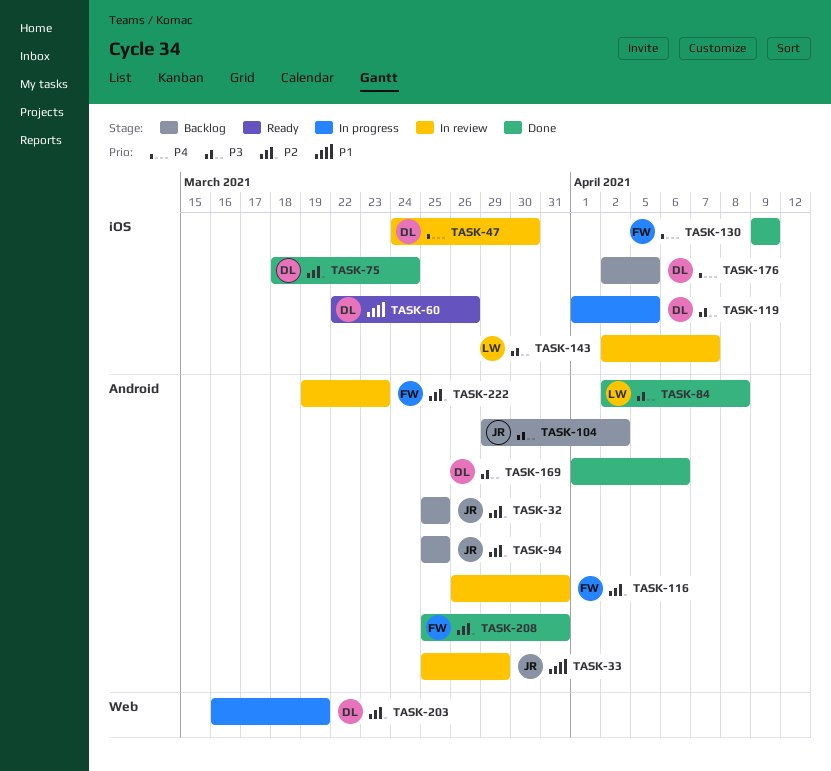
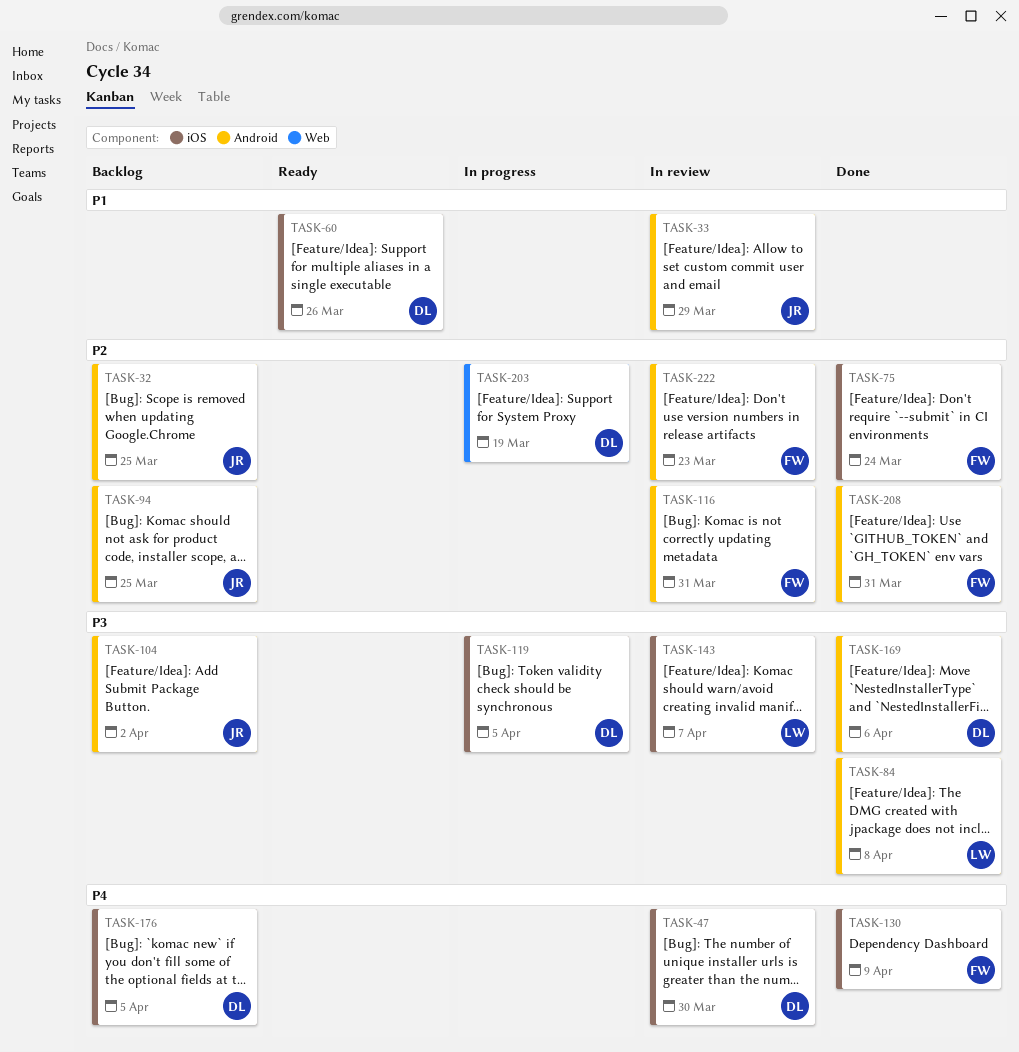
TASK-75, owner: DL -> FW

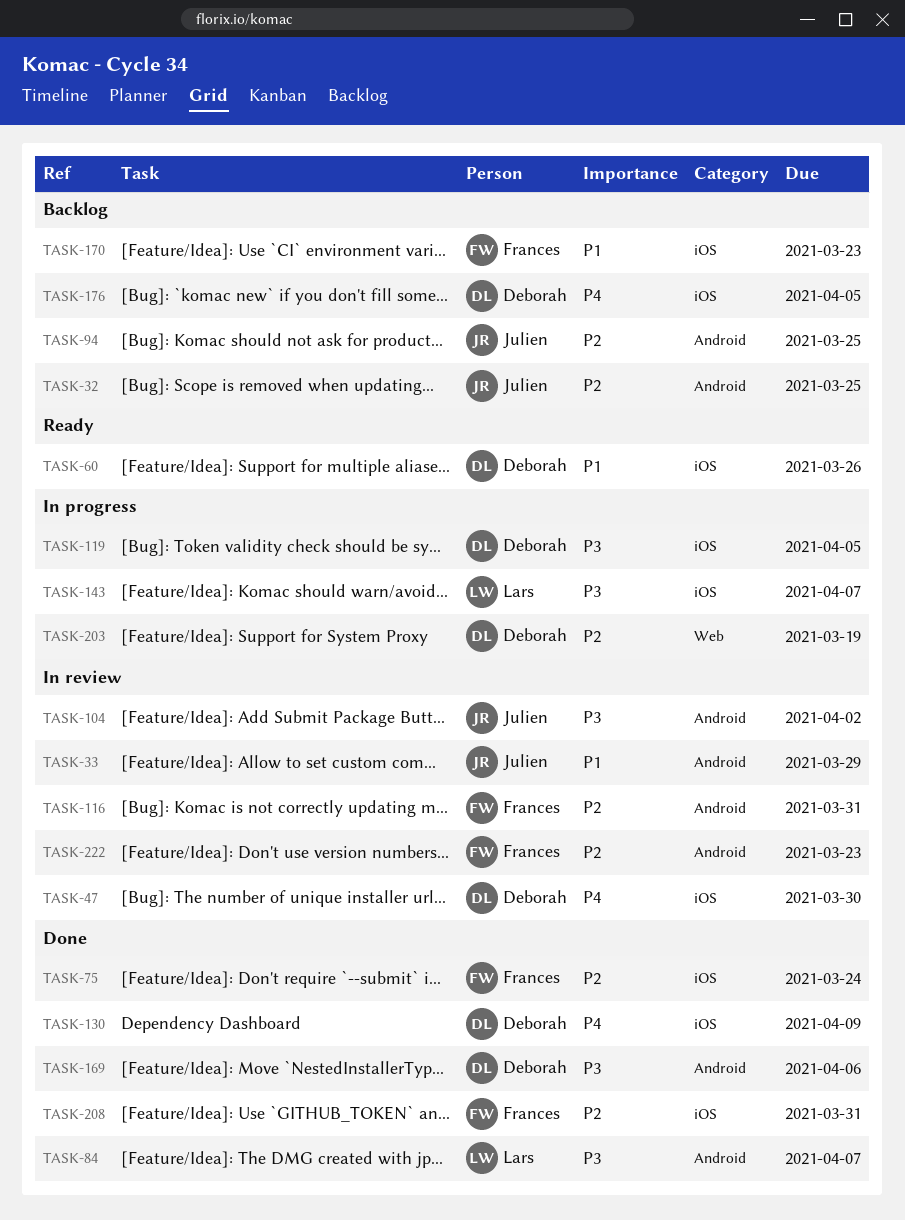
TASK-84, due: Apr 8 -> Apr 7
TASK-104, status: Backlog -> In review
TASK-130, owner: Frances -> Deborah
TASK-143, status: In review -> In progress
TASK-170: none -> present
TASK-208, label: Android -> iOS

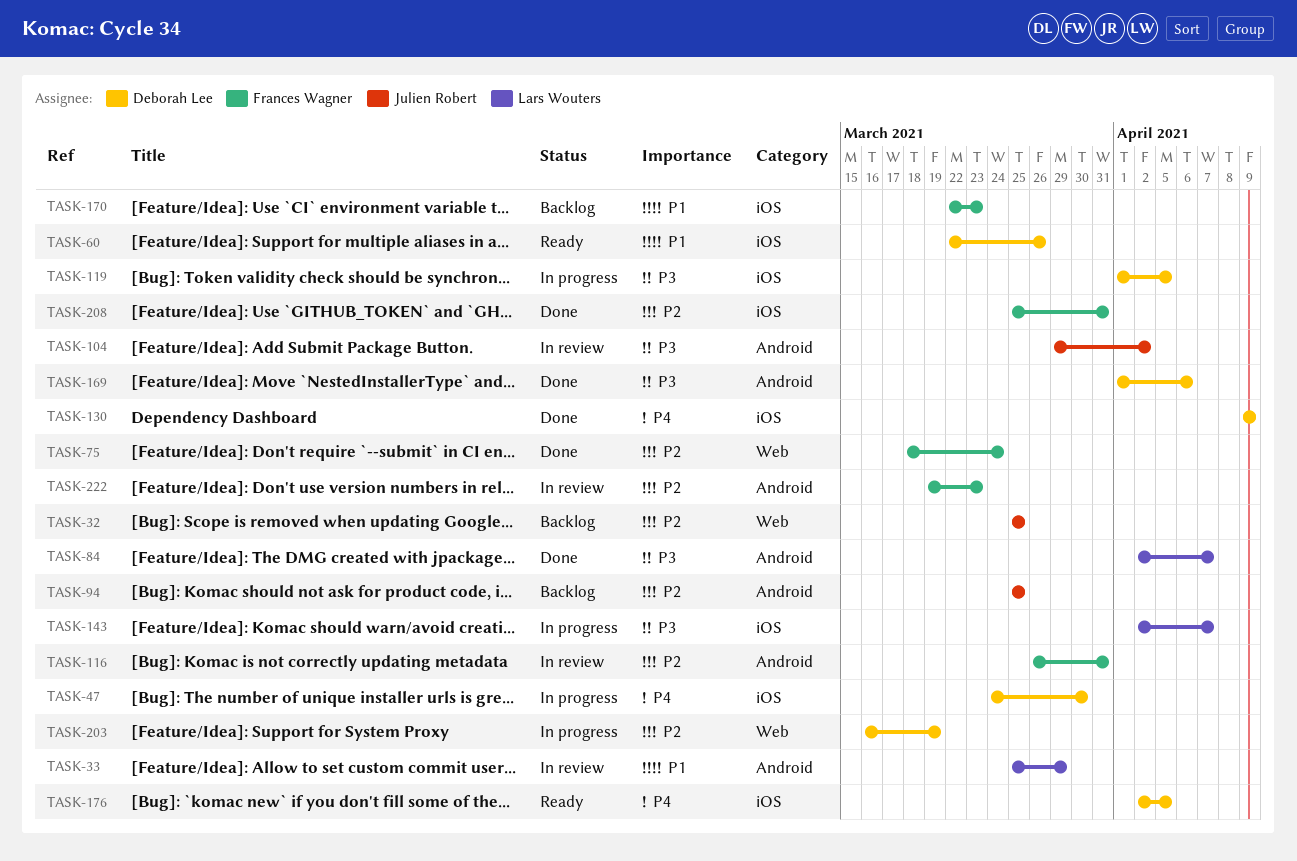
TASK-32, label: Android -> Web
TASK-33, owner: Julien Robert -> Lars Wouters
TASK-47, status: In review -> In progress
TASK-75, label: iOS -> Web
TASK-176, status: Backlog -> Ready

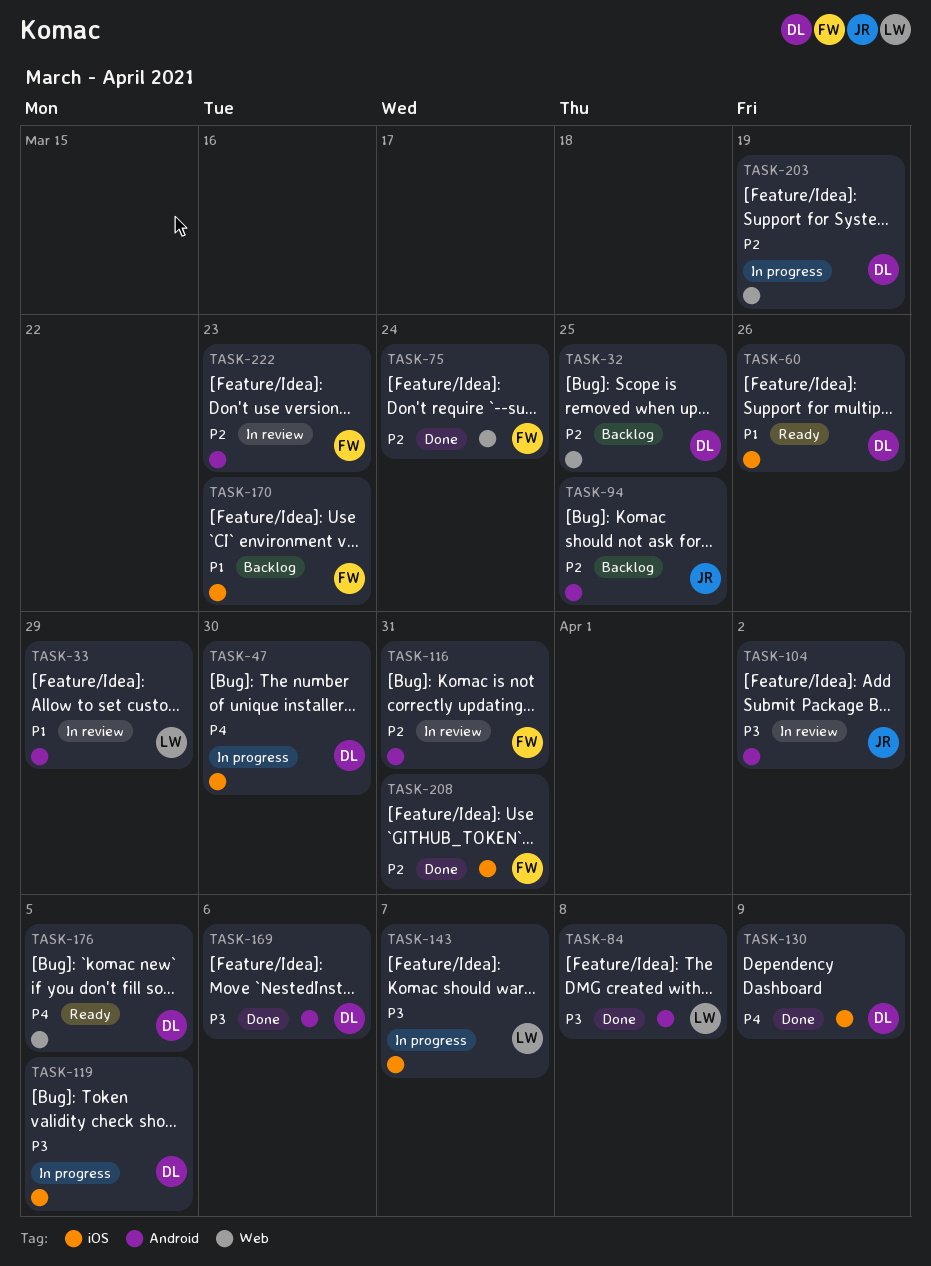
TASK-32, owner: Julien Robert -> Deborah Lee
TASK-84, due: Apr 7 -> Apr 8
TASK-176, label: iOS -> Web

